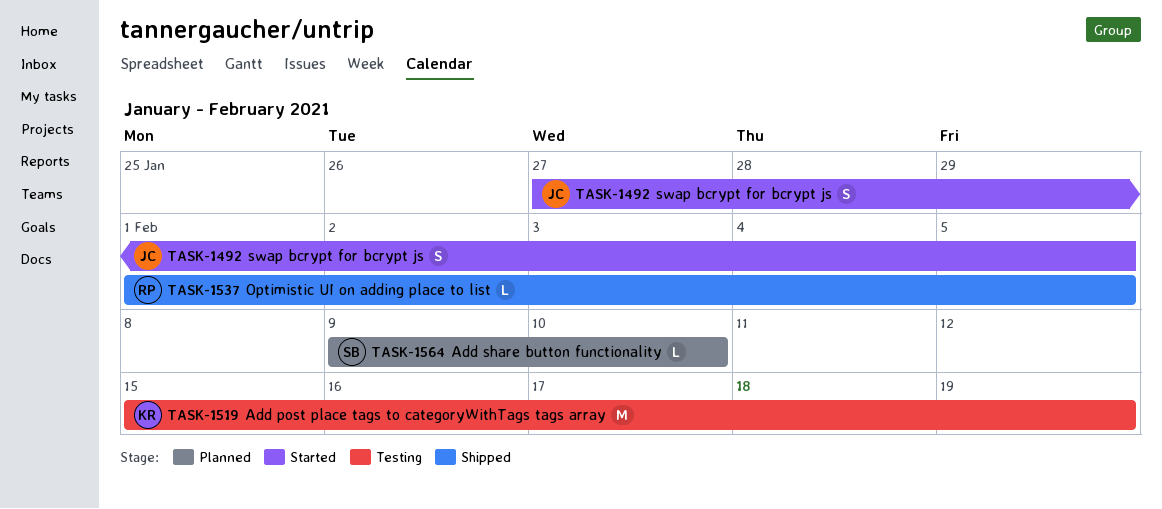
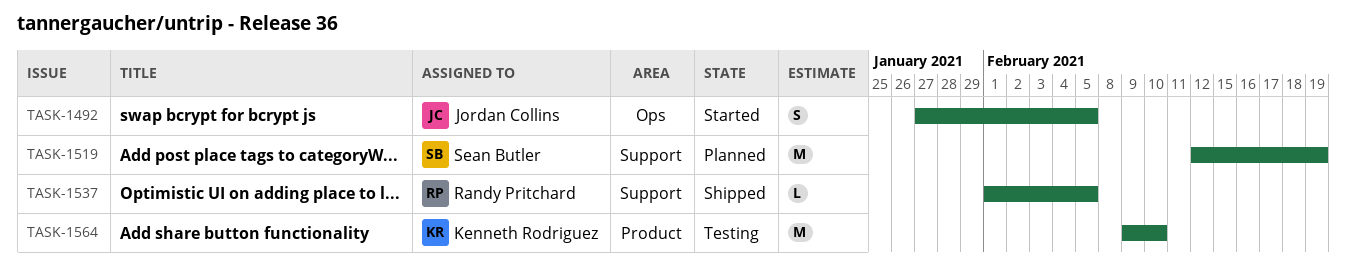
TASK-1519, status: Testing -> Planned
TASK-1519, owner: Kenneth Rodriguez -> Sean Butler
TASK-1519, start: Feb 15 -> Feb 12
TASK-1564, status: Planned -> Testing
TASK-1564, owner: Sean Butler -> Kenneth Rodriguez
TASK-1564, estimate: L -> M

